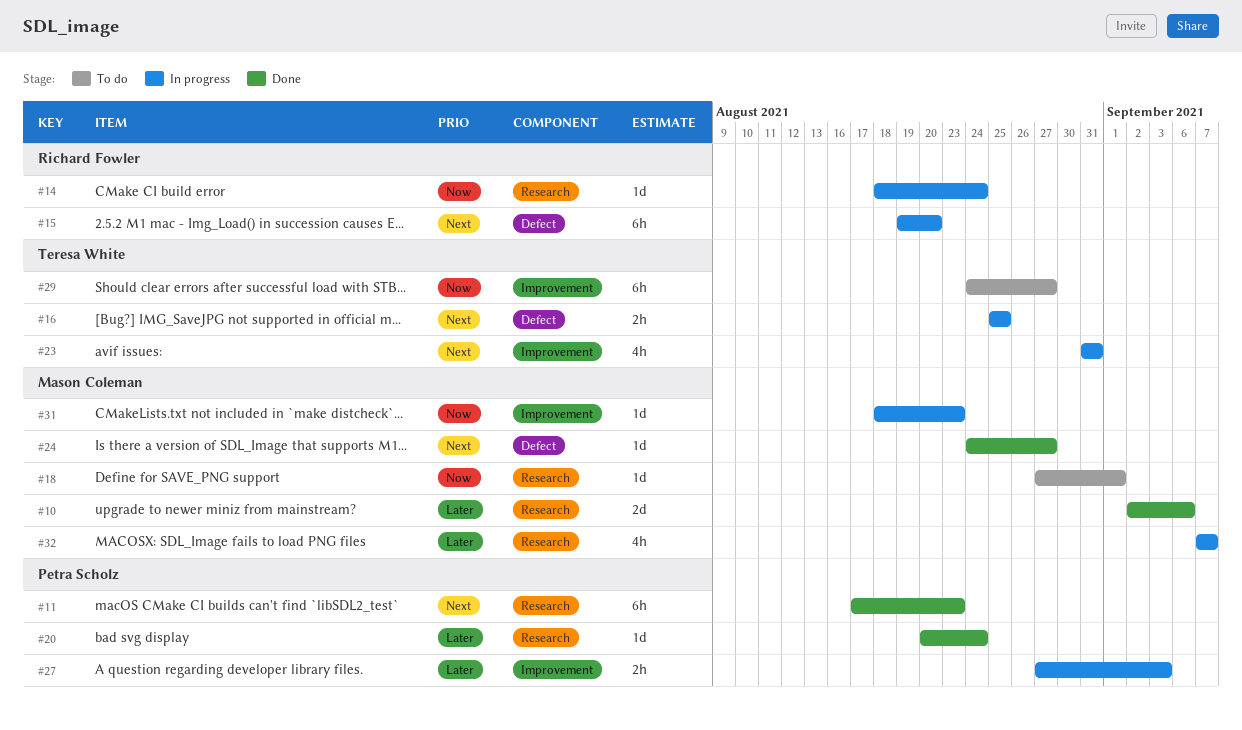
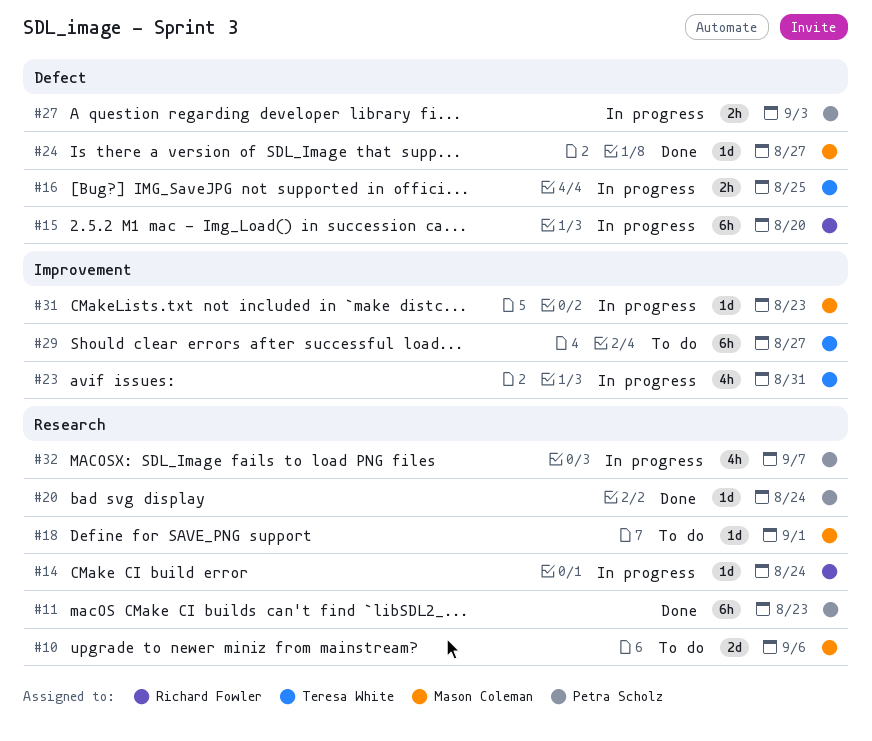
#10, status: Done -> To do
#27, label: Improvement -> Defect
#32, owner: Mason Coleman -> Petra Scholz

